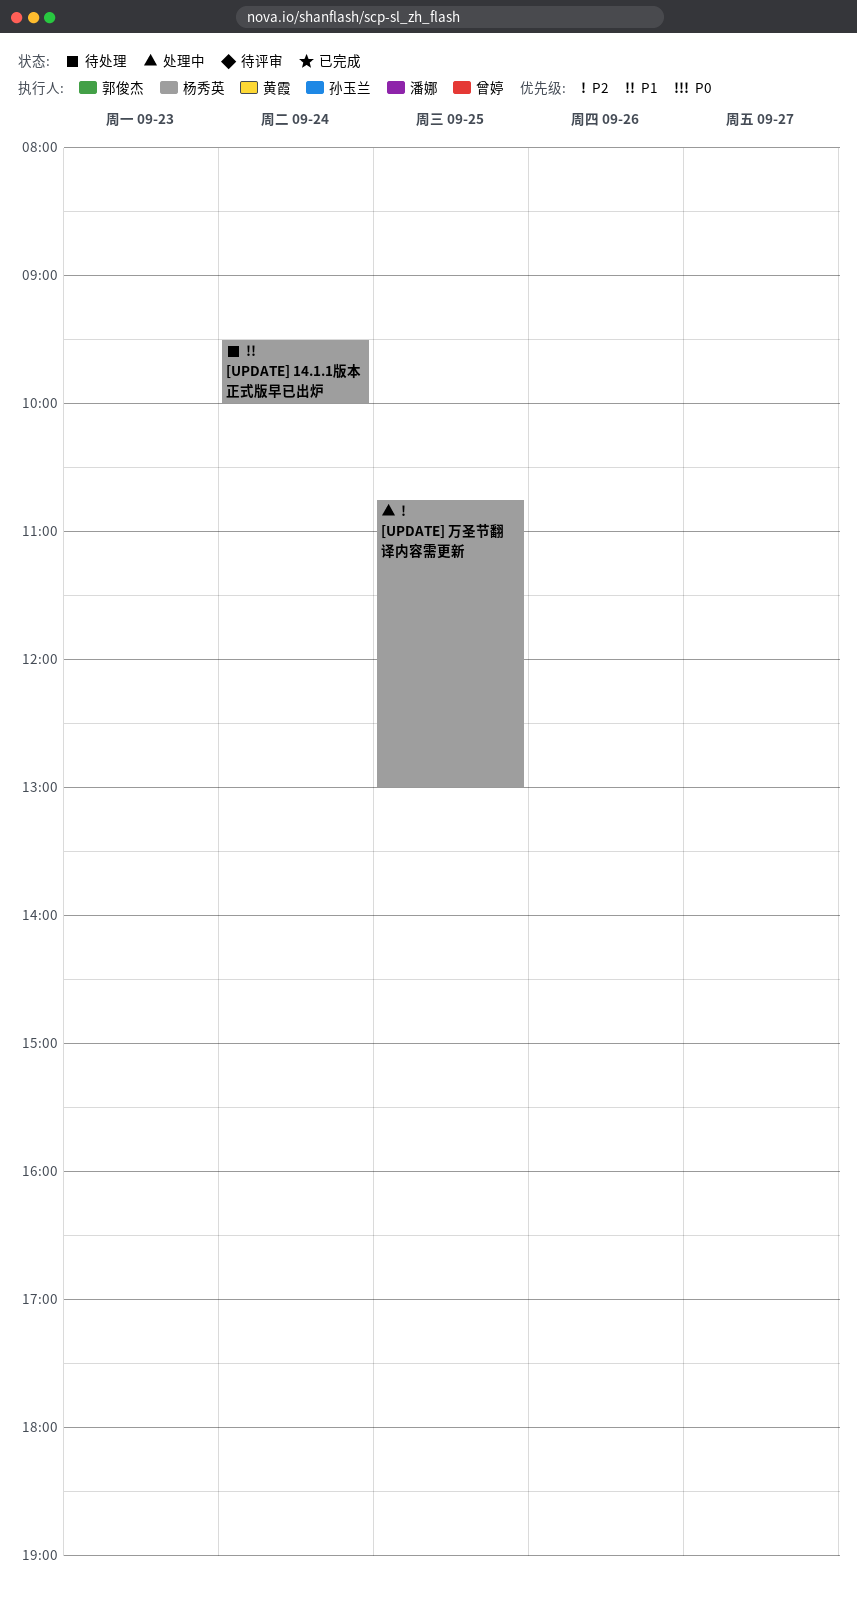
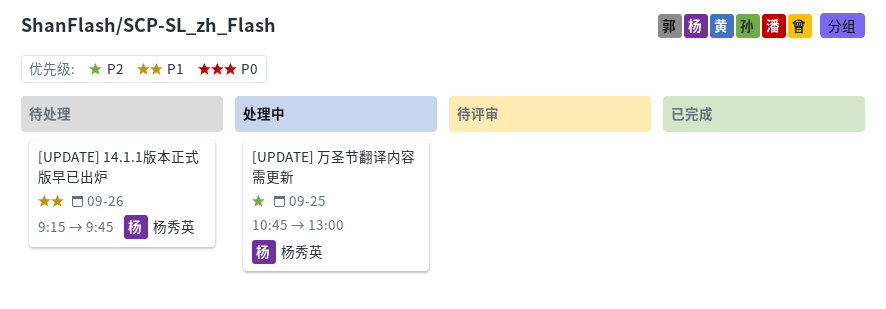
[UPDATE] 14.1.1版本正式版早已出炉, day: Sep 24 -> Sep 26
[UPDATE] 14.1.1版本正式版早已出炉, begins: 09:30 -> 09:15
[UPDATE] 14.1.1版本正式版早已出炉, ends: 10:00 -> 09:45

